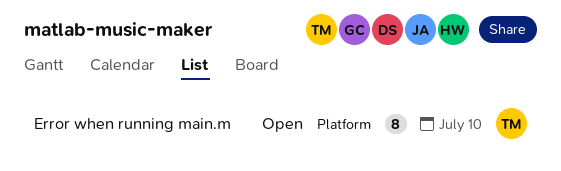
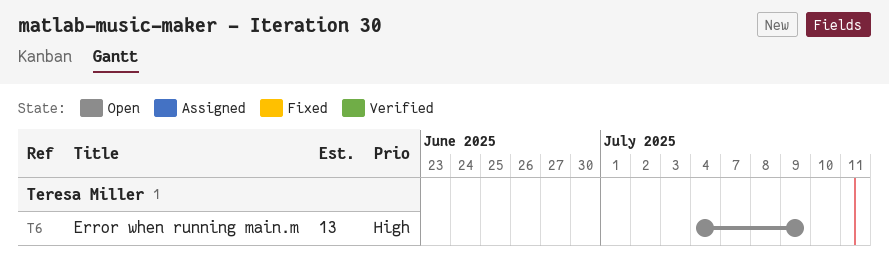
Error when running main.m, estimate: 8 -> 13
Error when running main.m, due: Jul 10 -> Jul 9

